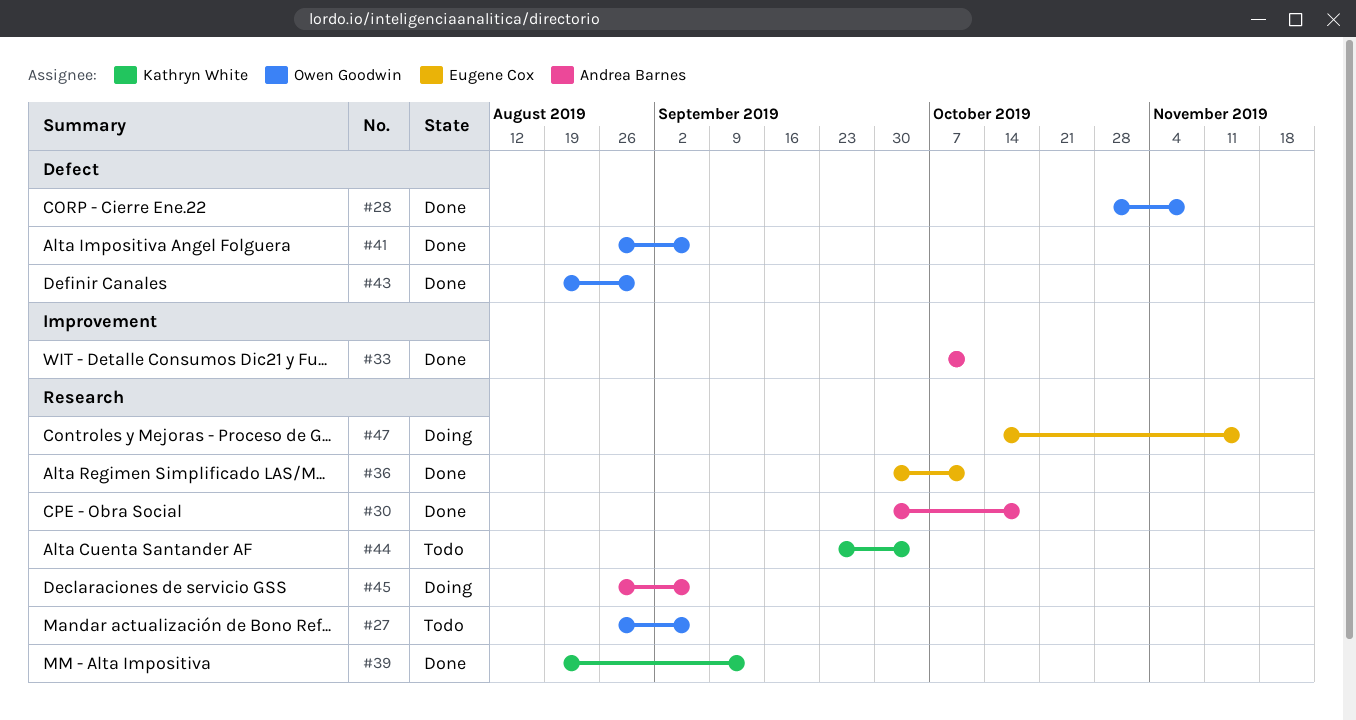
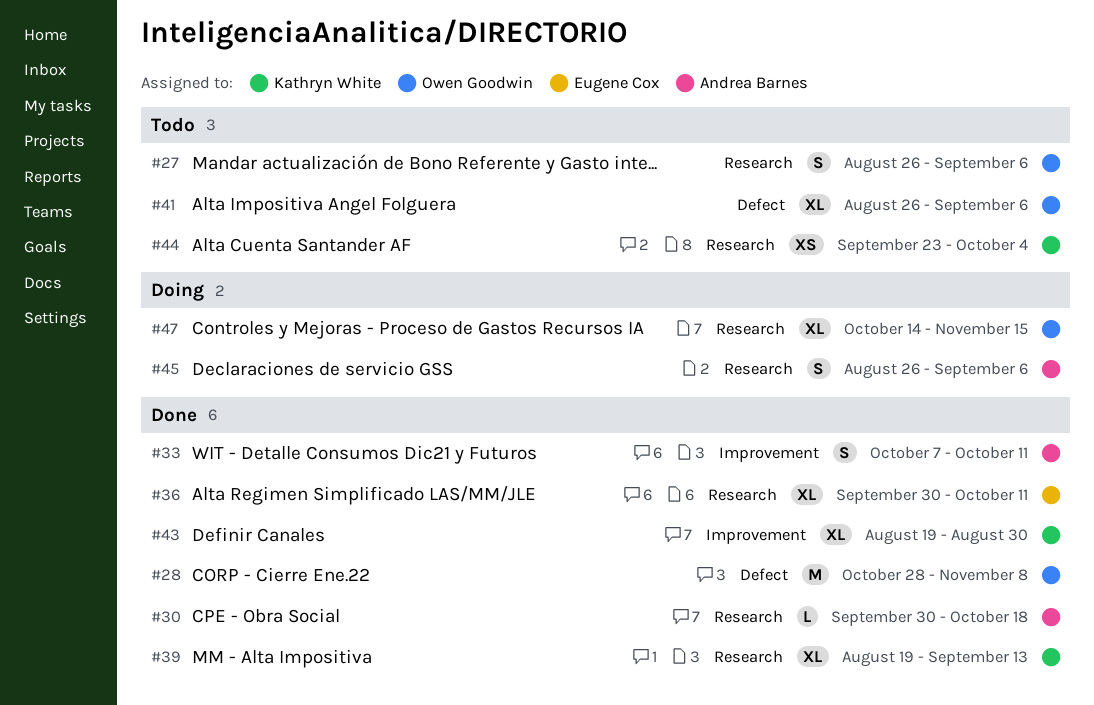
#41, status: Done -> Todo
#43, owner: Owen Goodwin -> Kathryn White
#43, label: Defect -> Improvement
#47, owner: Eugene Cox -> Owen Goodwin

